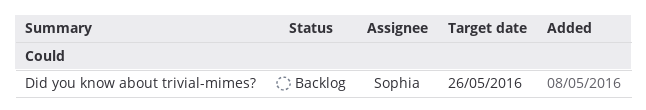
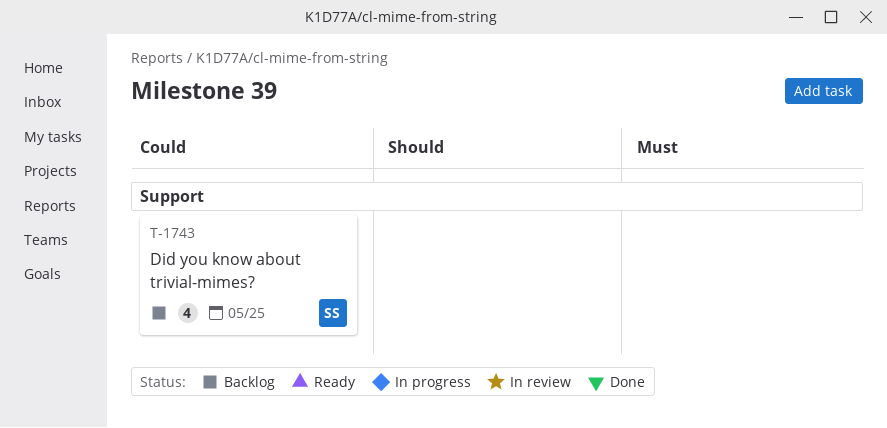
Did you know about trivial-mimes?, due: May 26 -> May 25

